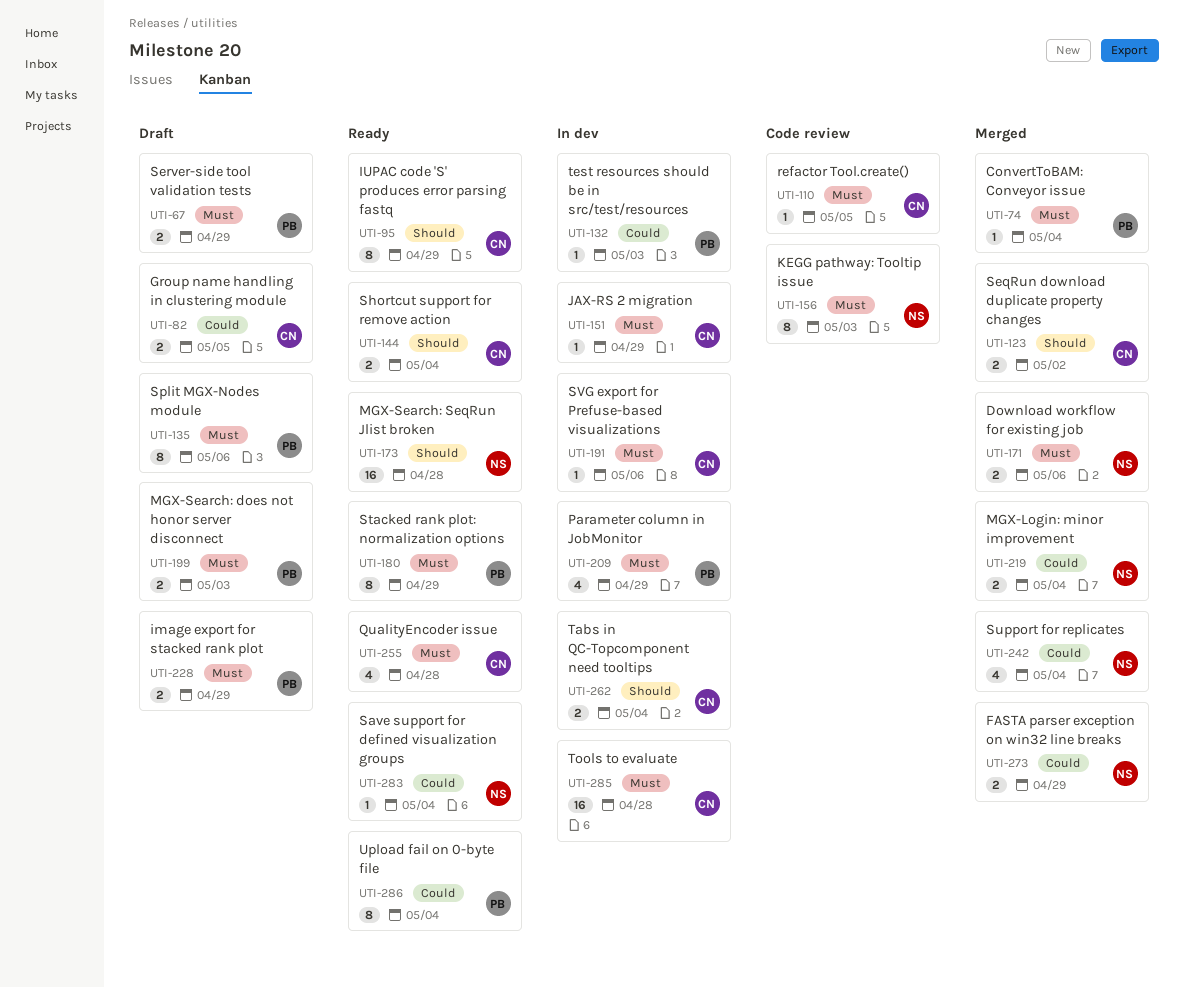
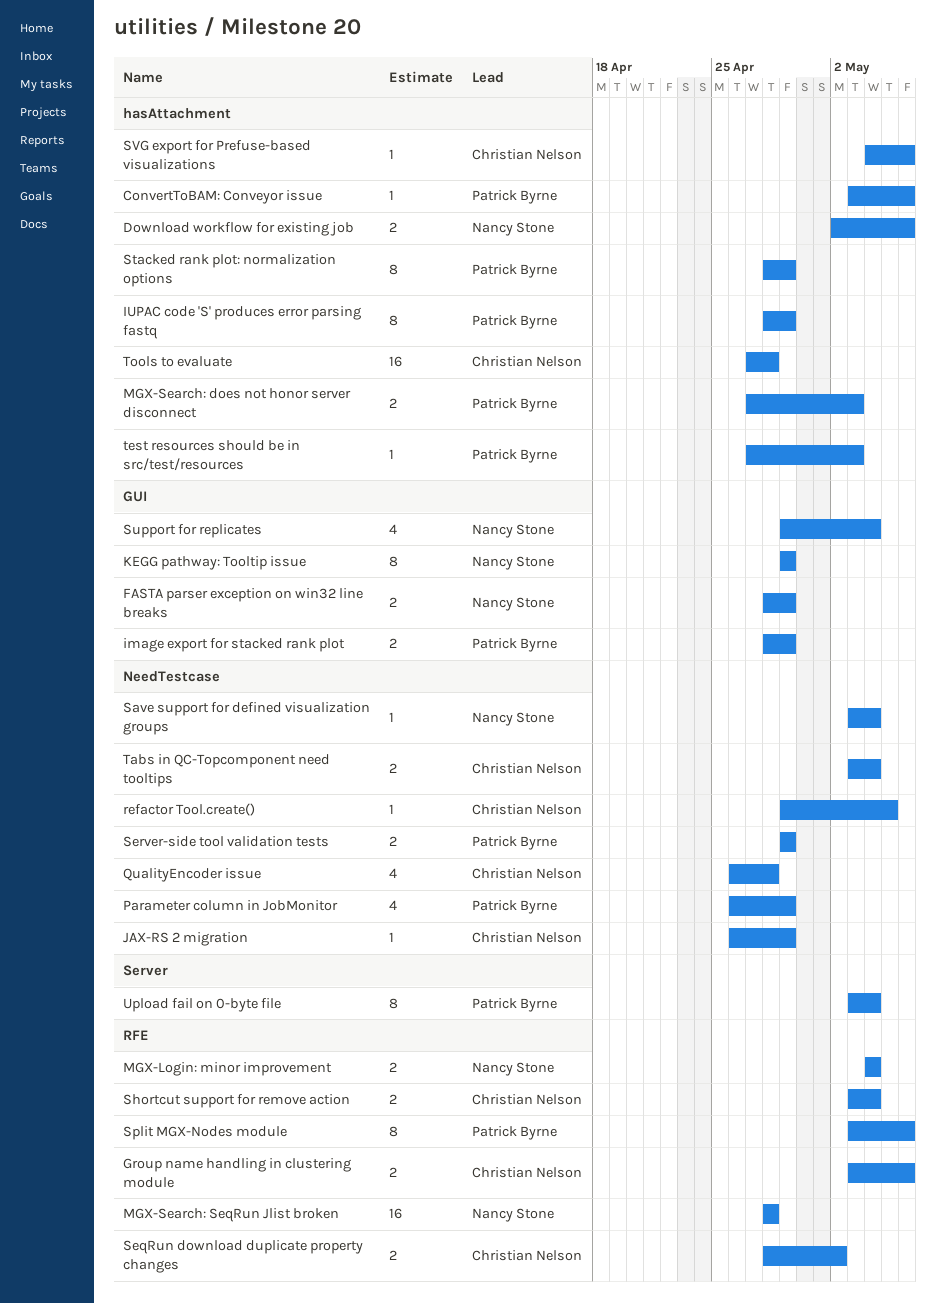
ConvertToBAM: Conveyor issue, due: May 4 -> May 6
Group name handling in clustering module, due: May 5 -> May 6
IUPAC code 'S' produces error parsing fastq, owner: Christian Nelson -> Patrick Byrne
KEGG pathway: Tooltip issue, due: May 3 -> Apr 29

